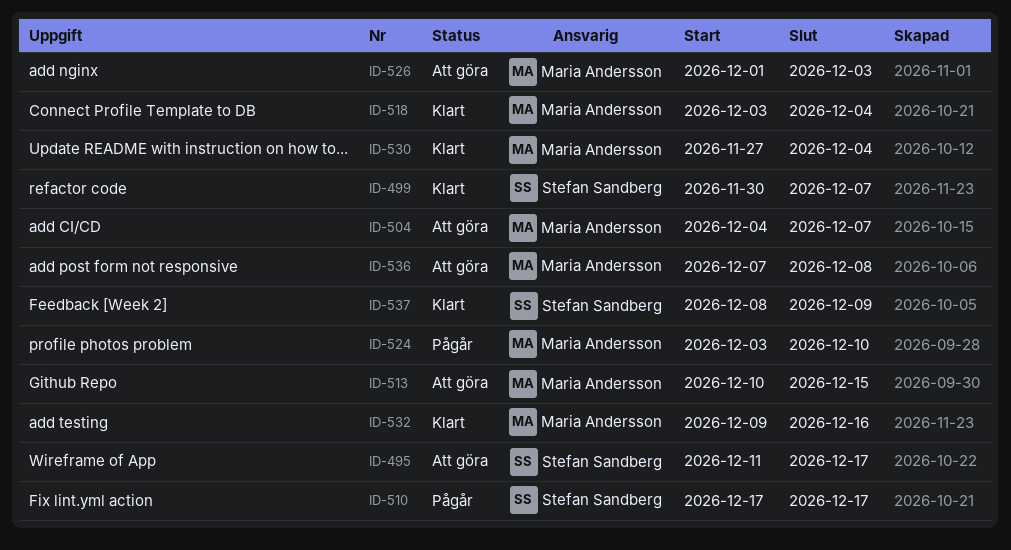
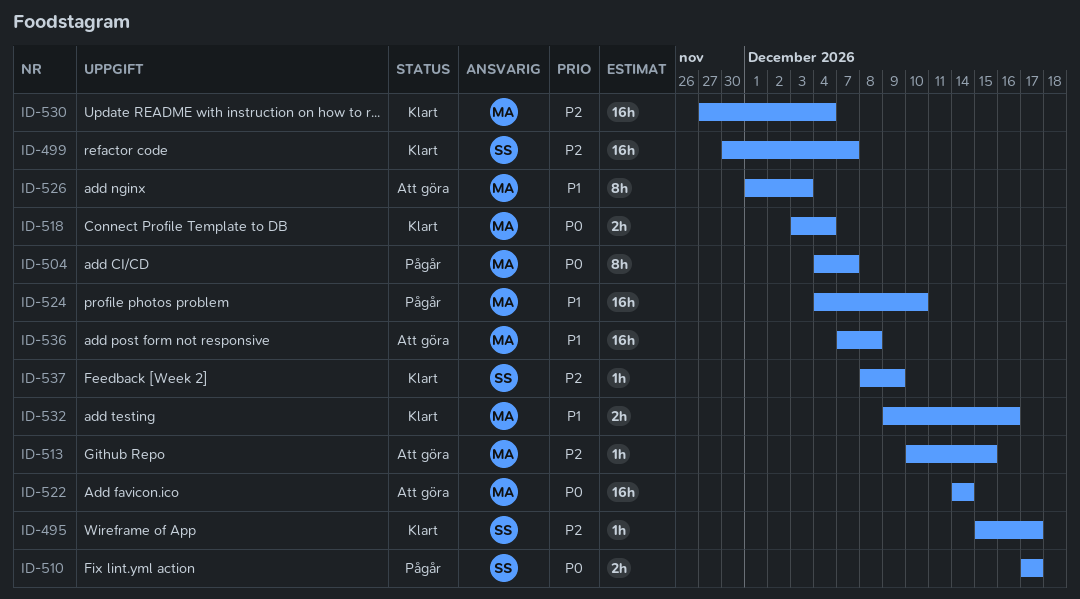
ID-495, status: Att göra -> Klart
ID-495, start: Dec 11 -> Dec 15
ID-504, status: Att göra -> Pågår
ID-522: none -> present
ID-524, start: Dec 3 -> Dec 4

